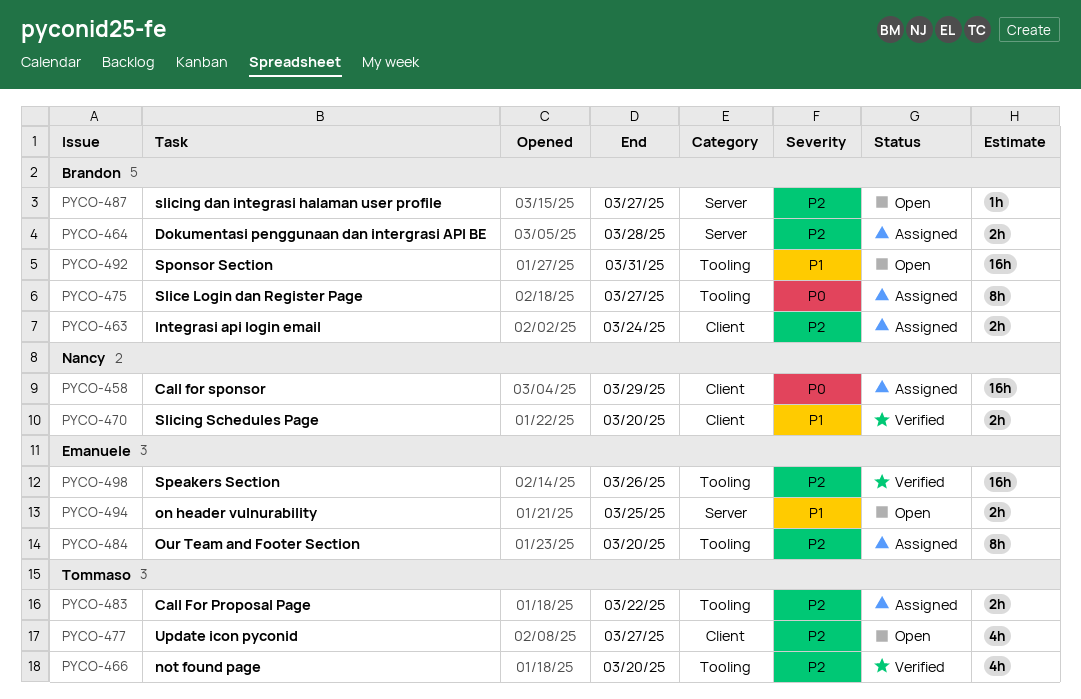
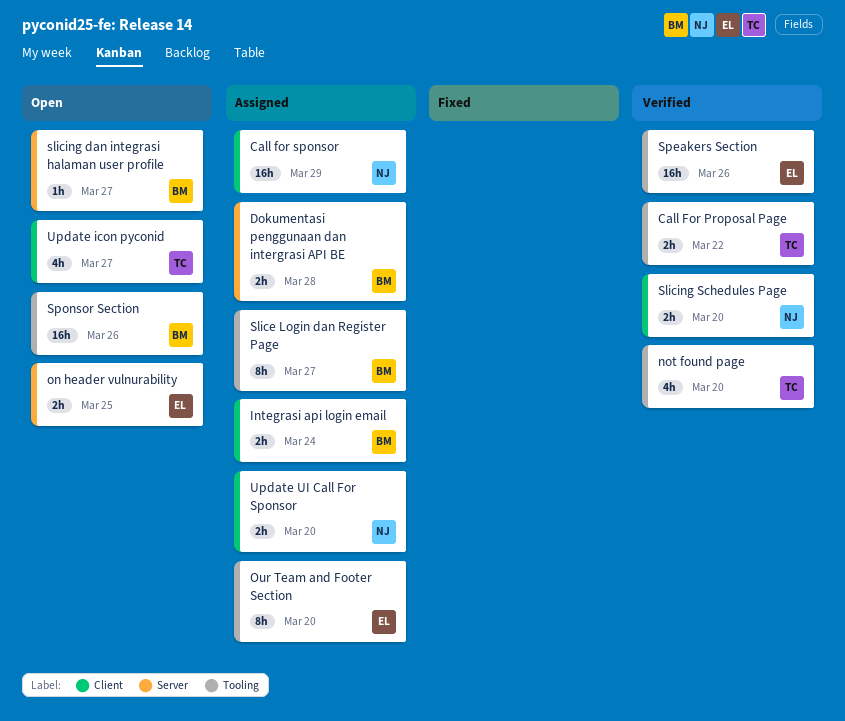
Call For Proposal Page, status: Assigned -> Verified
Sponsor Section, due: Mar 31 -> Mar 26
Update UI Call For Sponsor: none -> present

